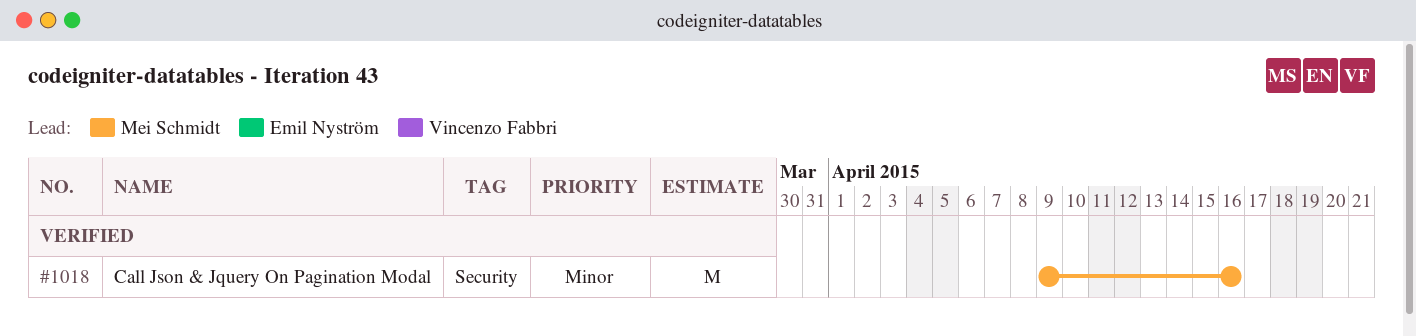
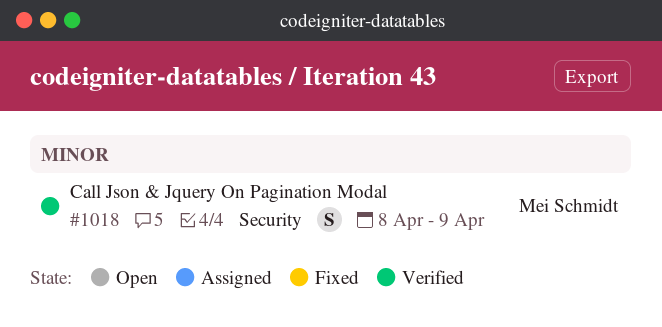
#1018, estimate: M -> S
#1018, start: Apr 9 -> Apr 8
#1018, due: Apr 16 -> Apr 9

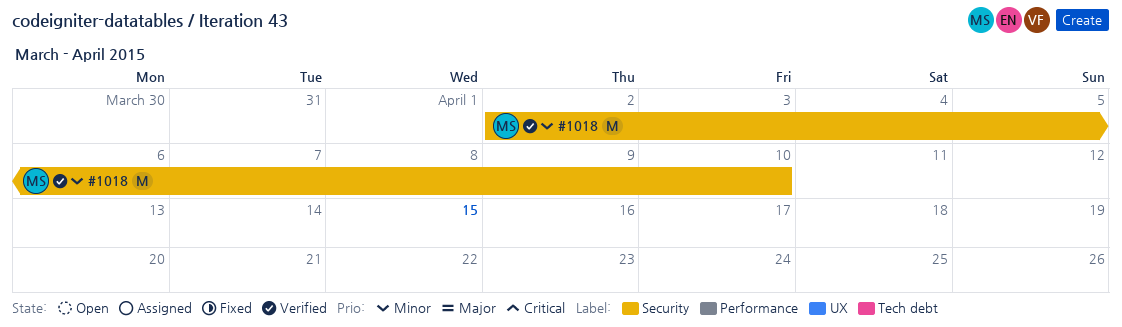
#1018, estimate: S -> M
#1018, start: Apr 8 -> Apr 2
#1018, due: Apr 9 -> Apr 10

